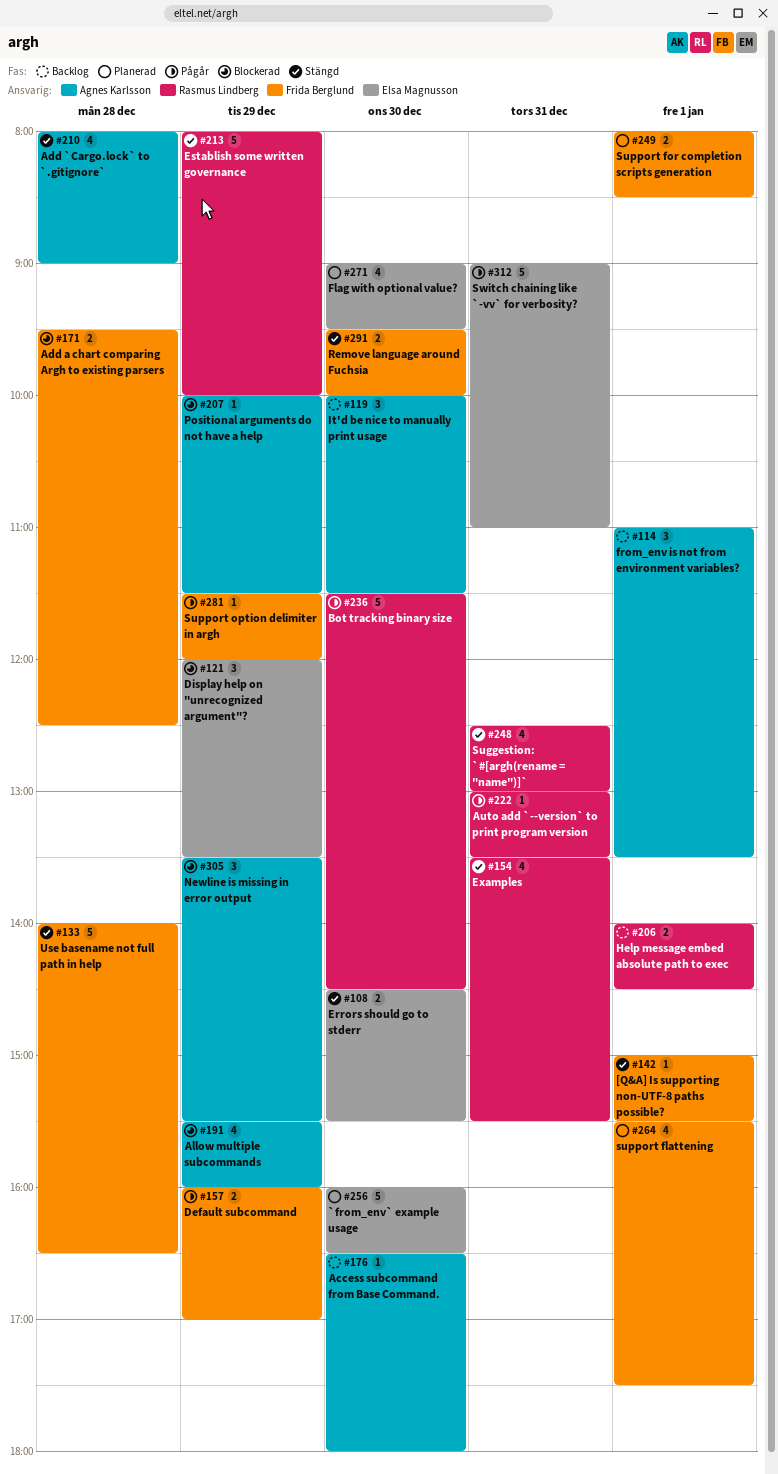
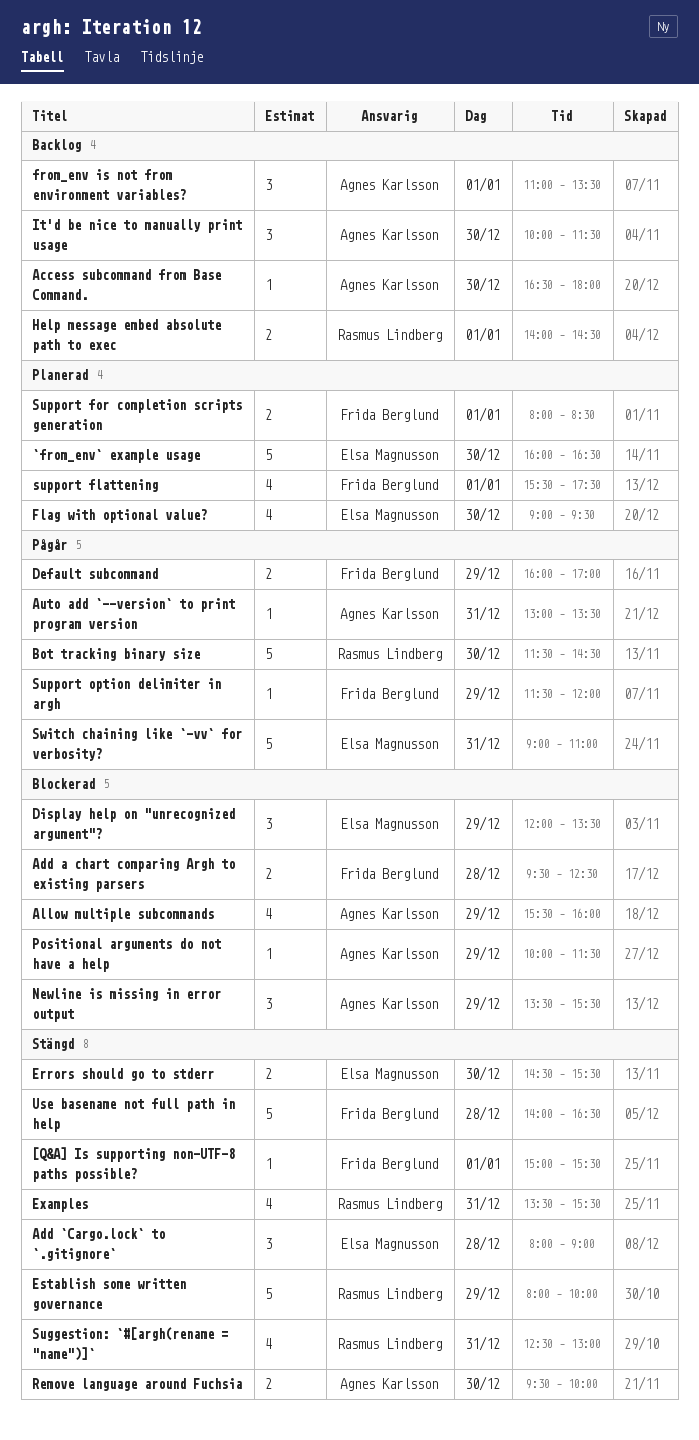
Add `Cargo.lock` to `.gitignore`, owner: Agnes Karlsson -> Elsa Magnusson
Add `Cargo.lock` to `.gitignore`, estimate: 4 -> 3
Auto add `--version` to print program version, owner: Rasmus Lindberg -> Agnes Karlsson
Remove language around Fuchsia, owner: Frida Berglund -> Agnes Karlsson

